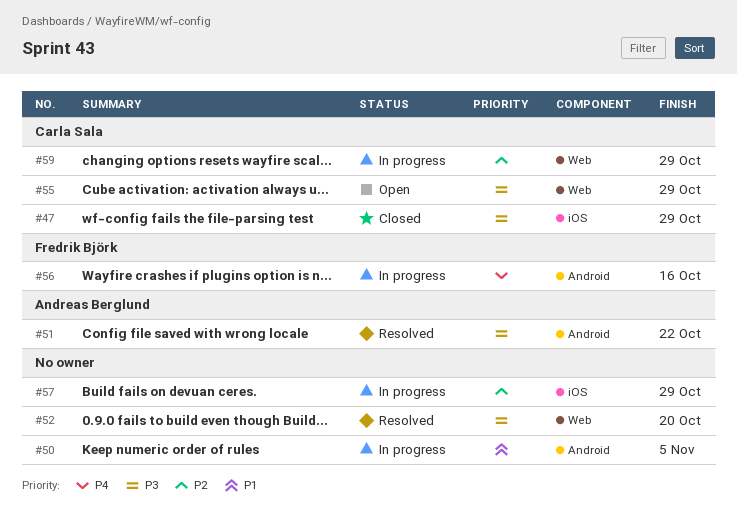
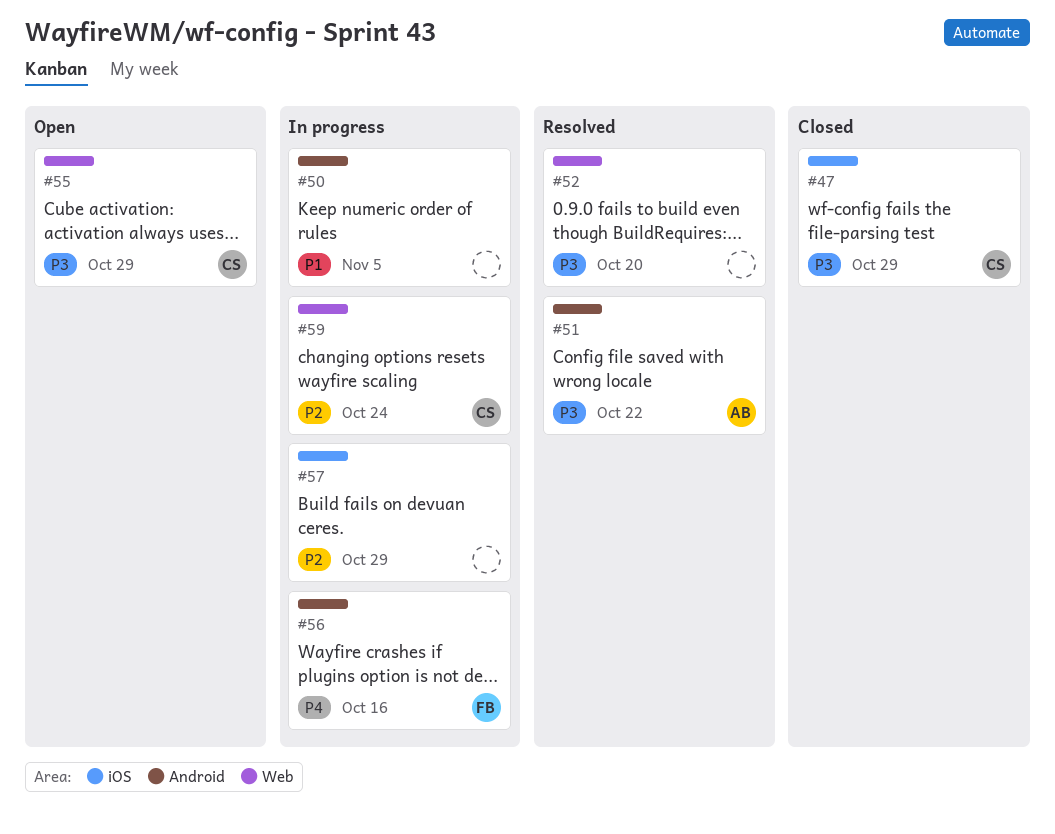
#59, due: Oct 29 -> Oct 24

